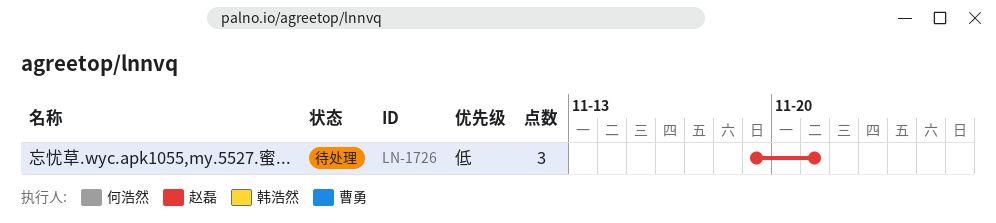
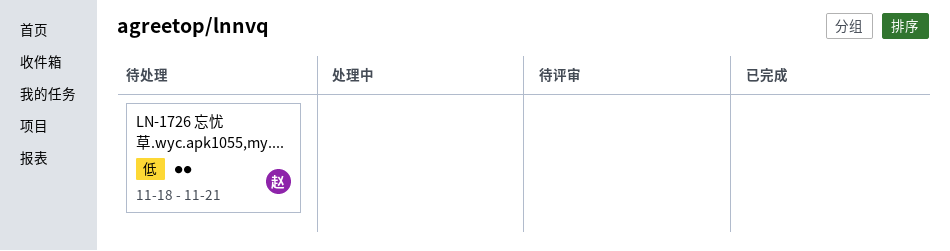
LN-1726, estimate: 3 -> 2
LN-1726, start: Nov 19 -> Nov 18

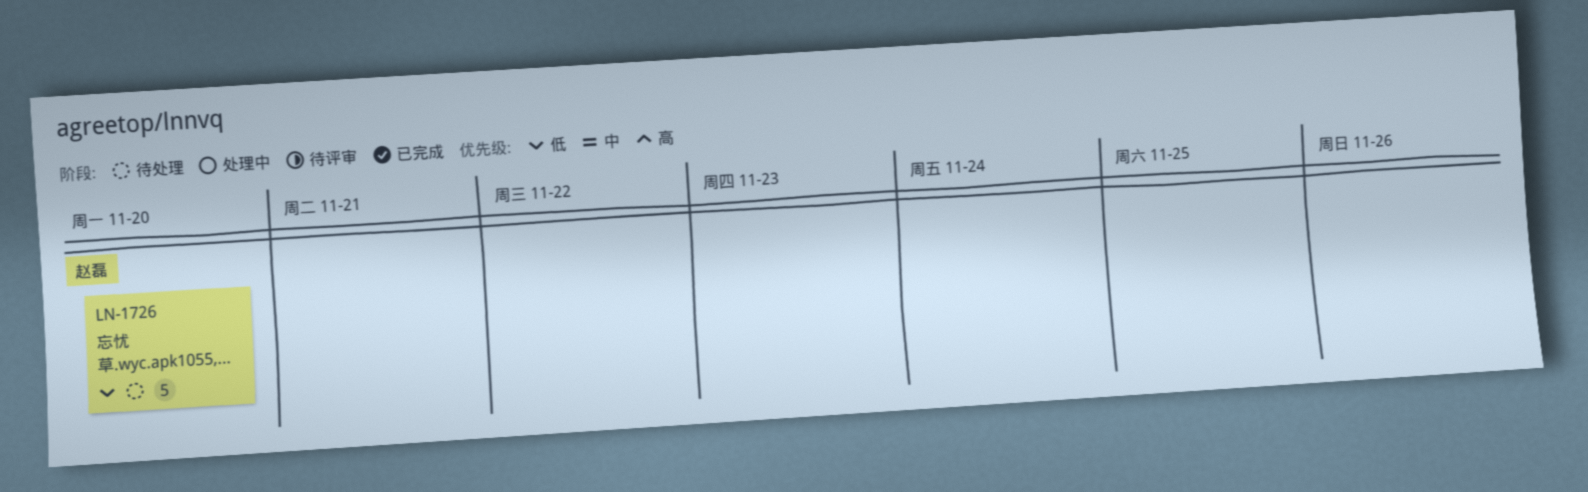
LN-1726, estimate: 2 -> 5
LN-1726, due: Nov 21 -> Nov 20

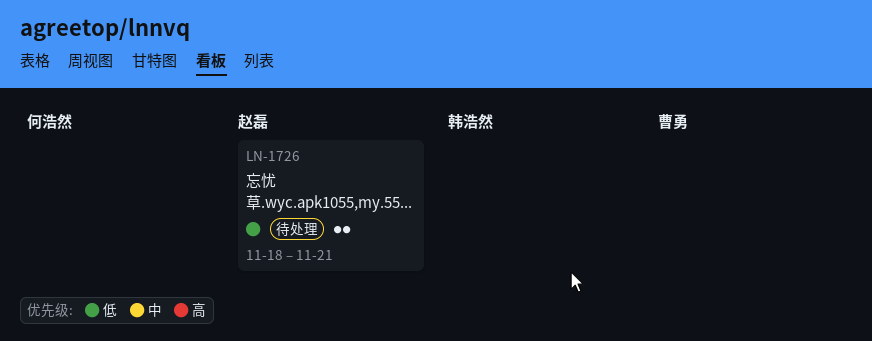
LN-1726, estimate: 5 -> 2
LN-1726, due: Nov 20 -> Nov 21

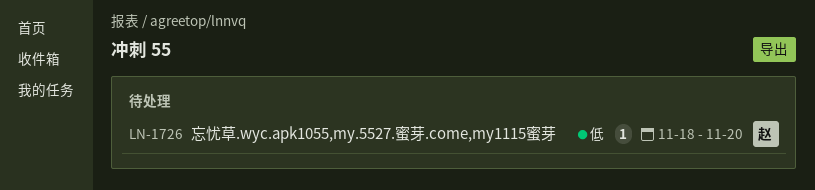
LN-1726, estimate: 2 -> 1
LN-1726, due: Nov 21 -> Nov 20

